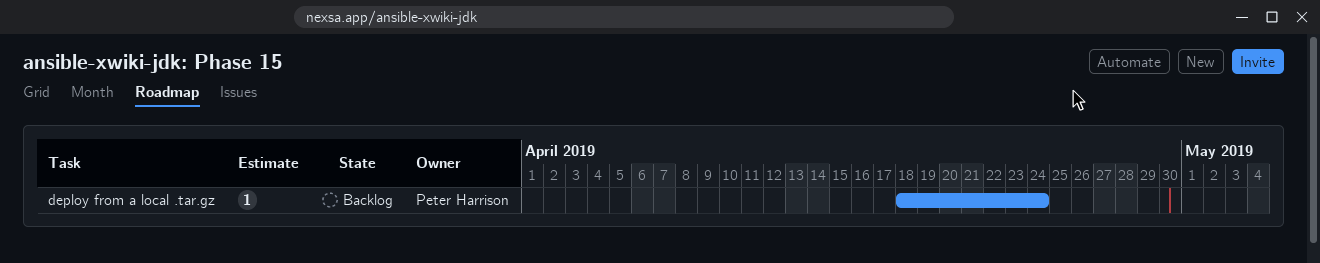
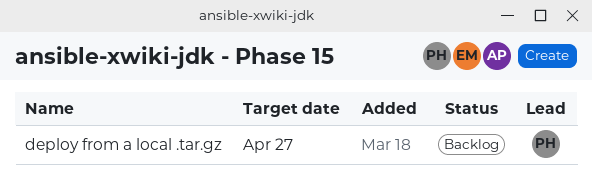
deploy from a local .tar.gz, due: Apr 24 -> Apr 27

